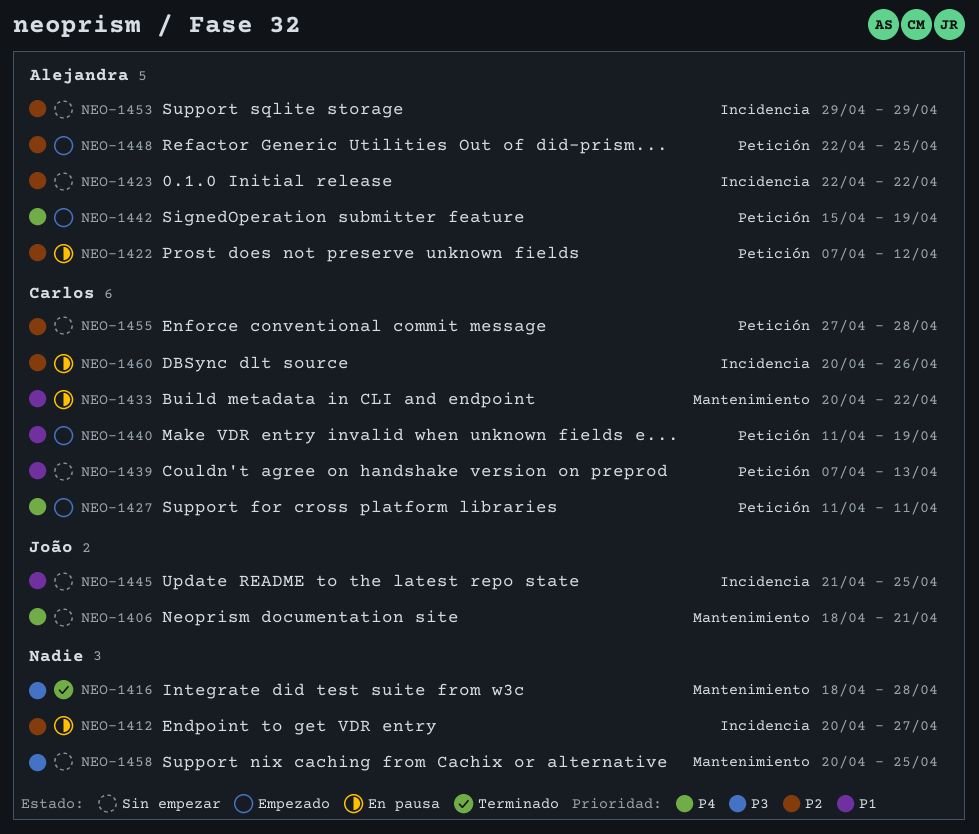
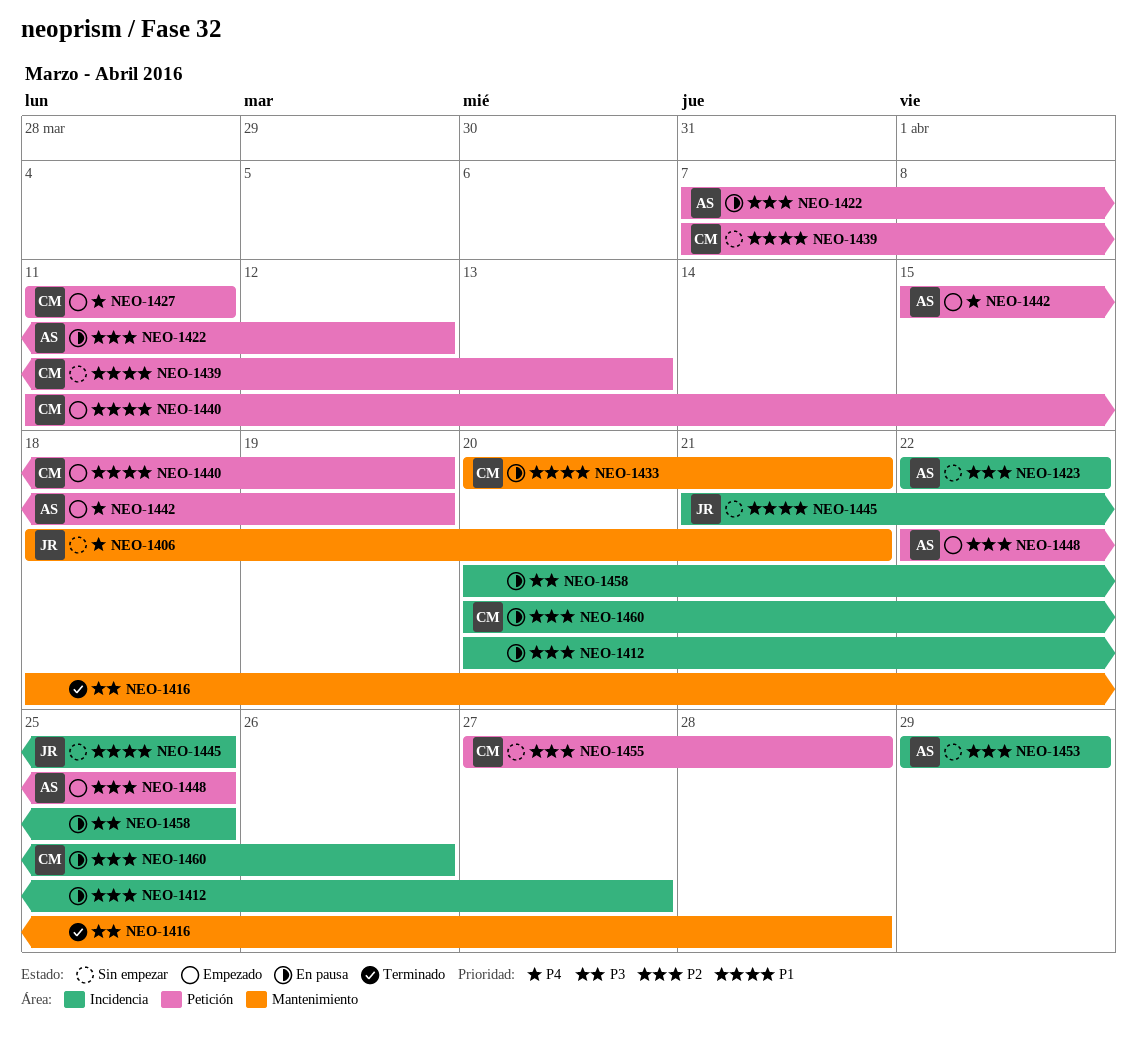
NEO-1433, due: Apr 22 -> Apr 21
NEO-1458, status: Sin empezar -> En pausa
NEO-1458, label: Mantenimiento -> Incidencia

